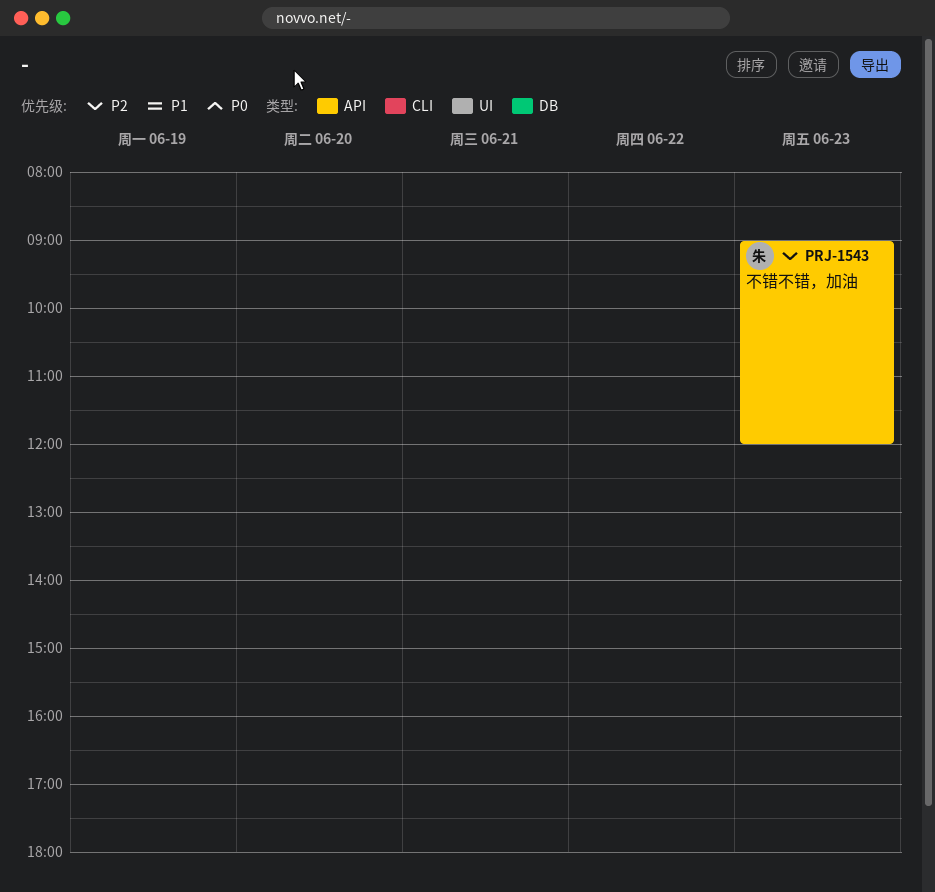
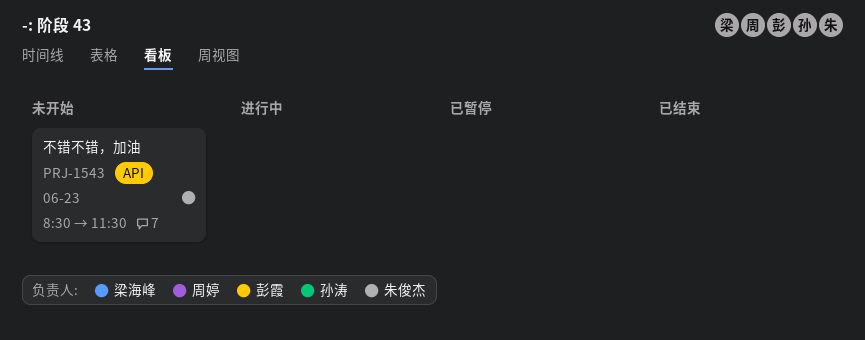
PRJ-1543, begins: 09:00 -> 08:30
PRJ-1543, ends: 12:00 -> 11:30

